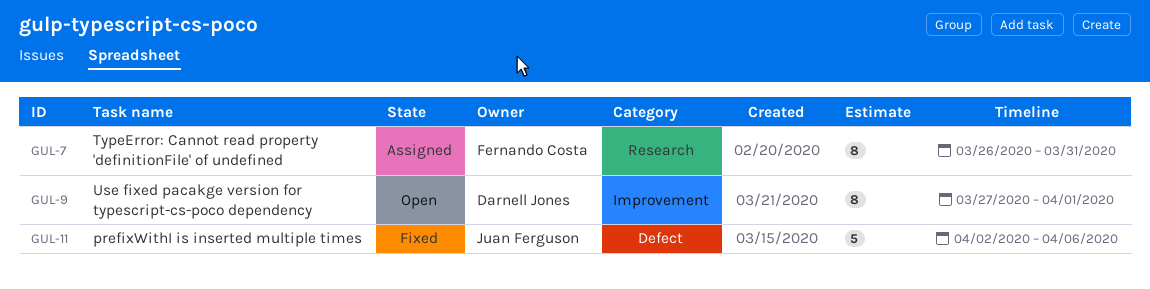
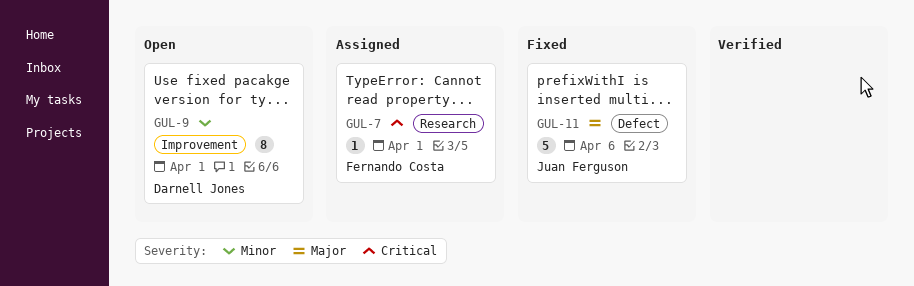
GUL-7, estimate: 8 -> 1
GUL-7, due: Mar 31 -> Apr 1

